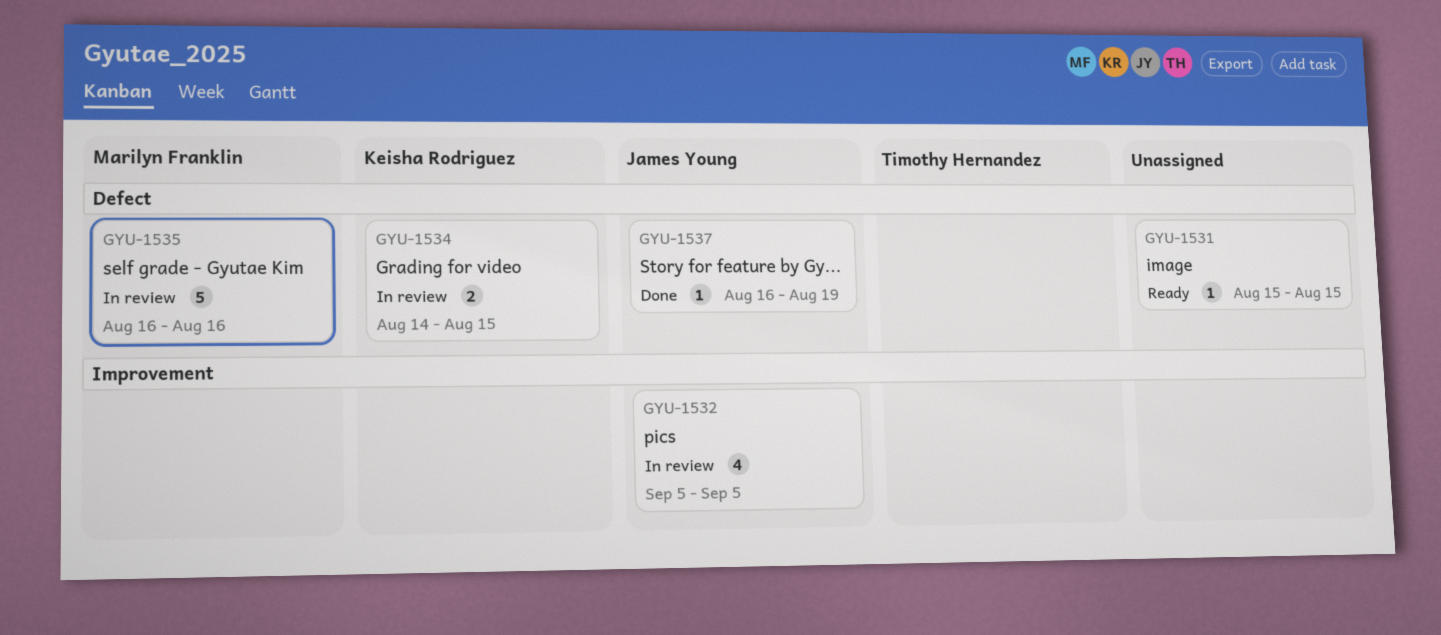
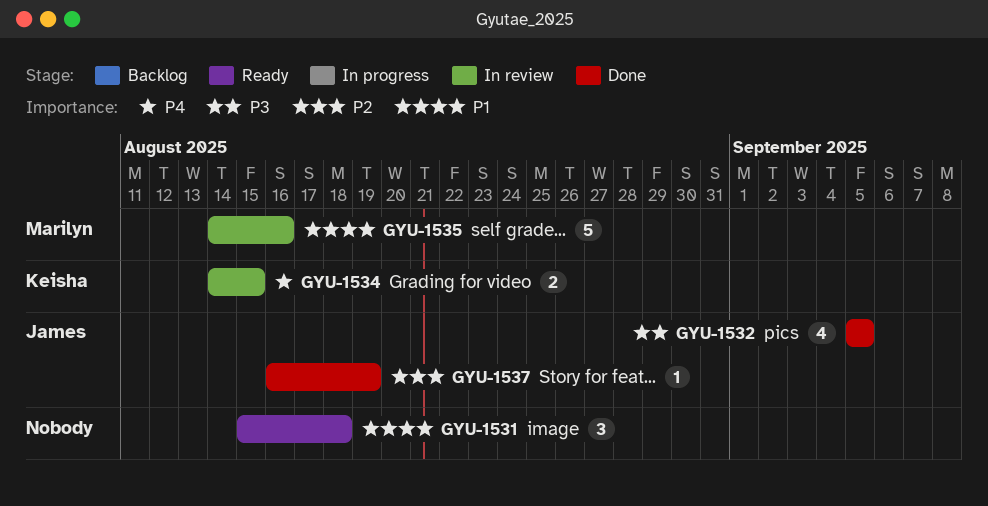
GYU-1531, estimate: 1 -> 3
GYU-1531, due: Aug 15 -> Aug 18
GYU-1532, status: In review -> Done
GYU-1535, start: Aug 16 -> Aug 14

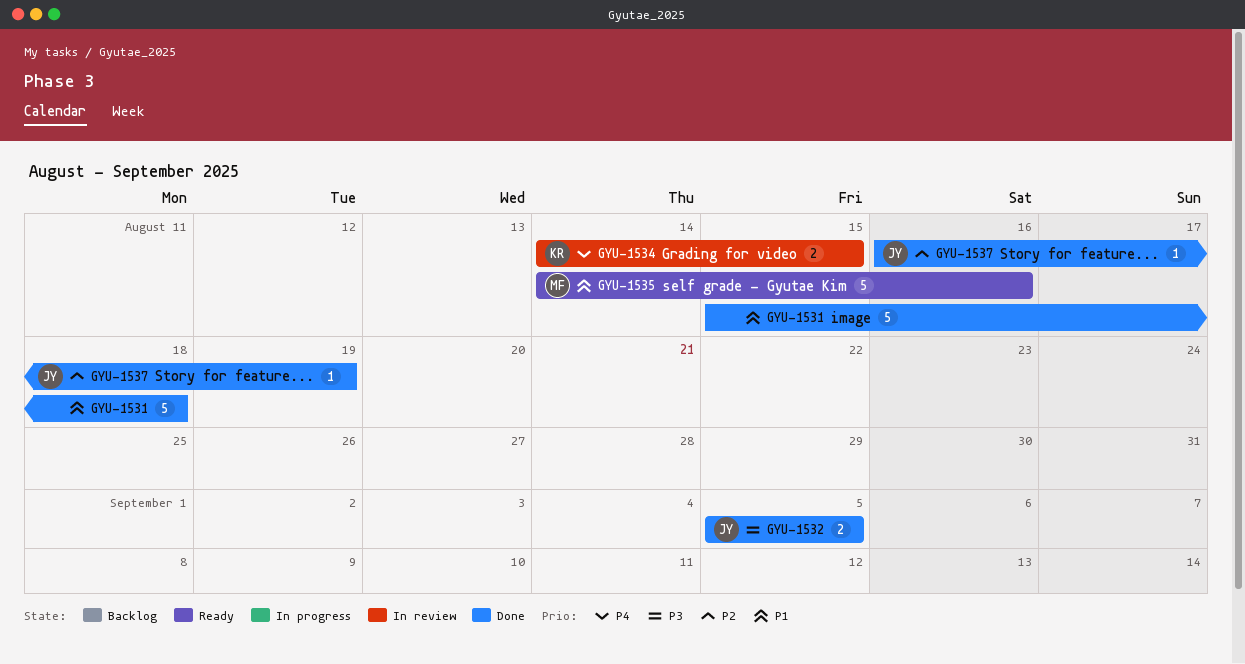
GYU-1531, status: Ready -> Done
GYU-1531, estimate: 3 -> 5
GYU-1532, estimate: 4 -> 2
GYU-1535, status: In review -> Ready

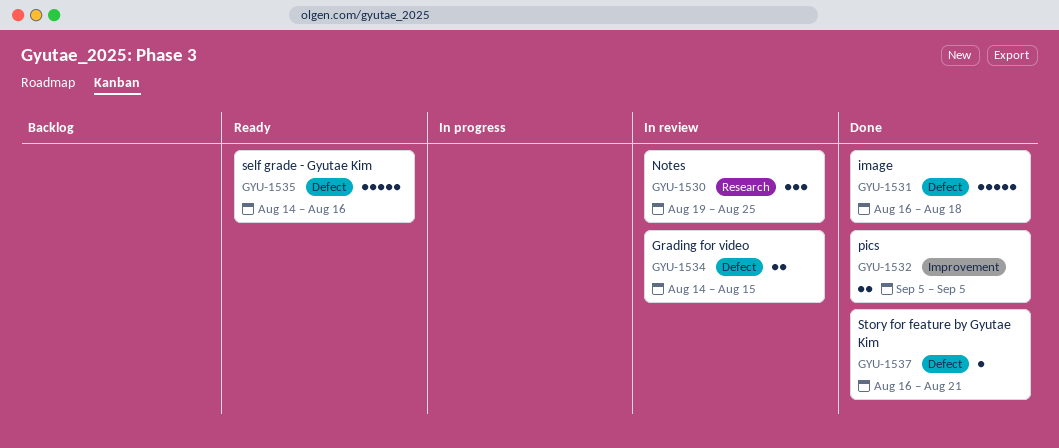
GYU-1530: none -> present
GYU-1531, start: Aug 15 -> Aug 16
GYU-1537, due: Aug 19 -> Aug 21

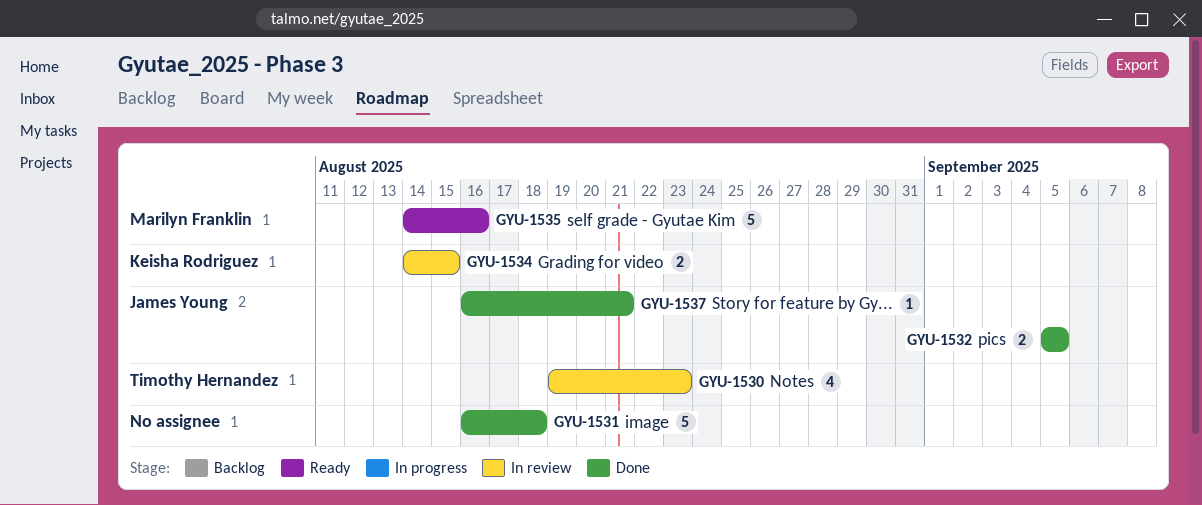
GYU-1530, estimate: 3 -> 4
GYU-1530, due: Aug 25 -> Aug 23

